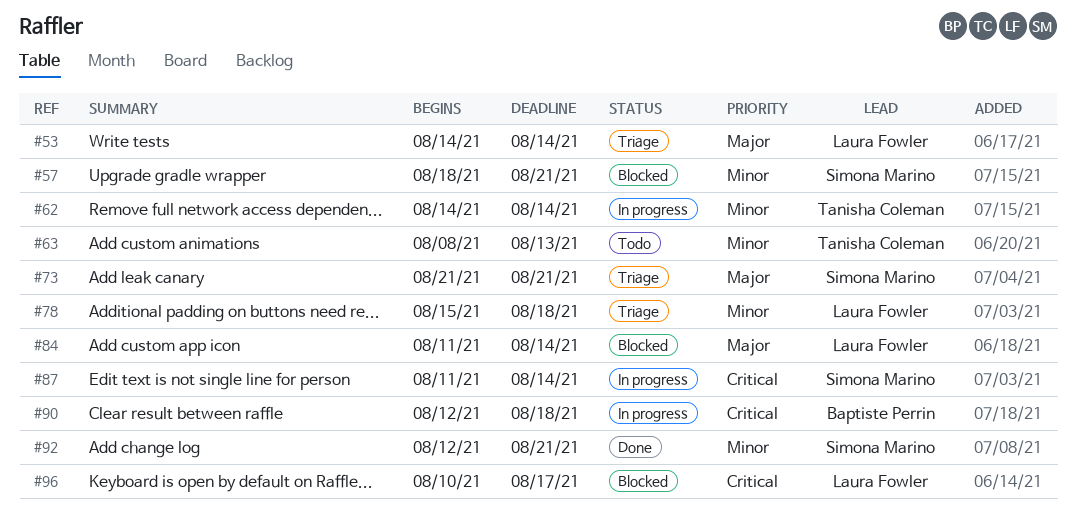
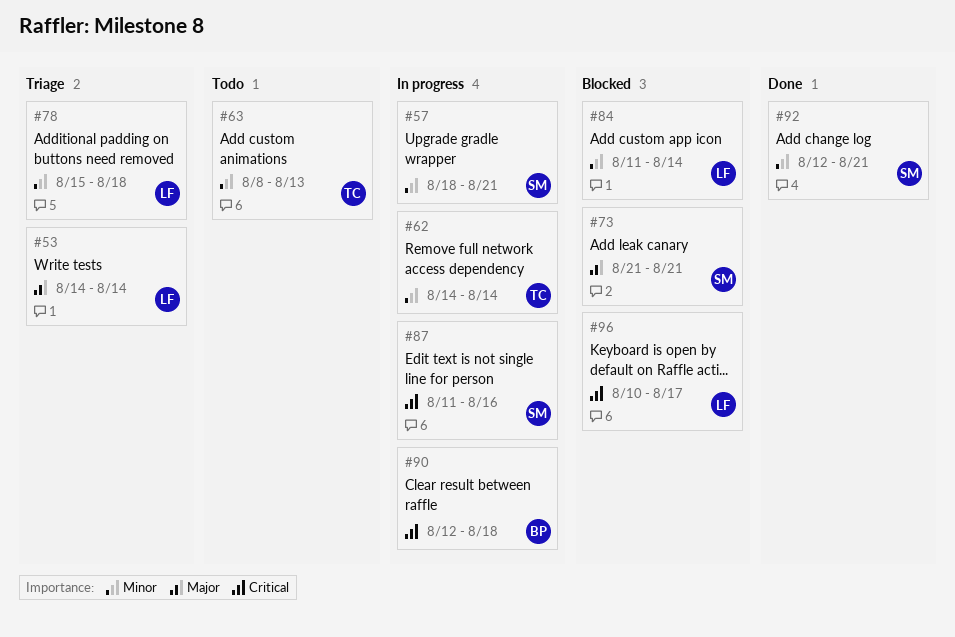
#57, status: Blocked -> In progress
#73, status: Triage -> Blocked
#84, priority: Major -> Minor
#87, due: Aug 14 -> Aug 16

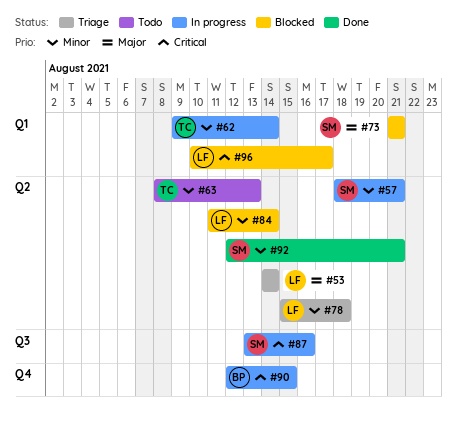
#62, start: Aug 14 -> Aug 9
#87, start: Aug 11 -> Aug 13
#90, due: Aug 18 -> Aug 15

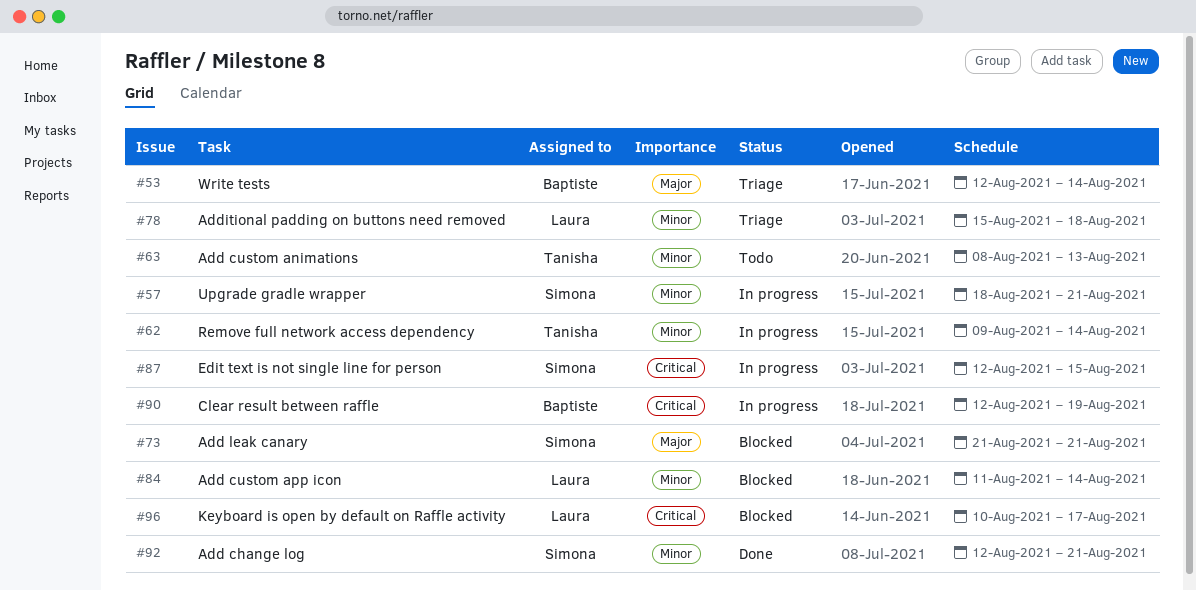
#53, owner: Laura -> Baptiste
#53, start: Aug 14 -> Aug 12
#87, start: Aug 13 -> Aug 12
#87, due: Aug 16 -> Aug 15
#90, due: Aug 15 -> Aug 19

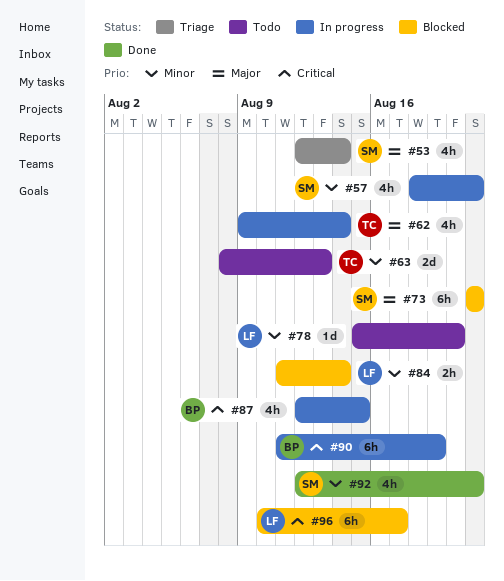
#53, owner: Baptiste -> Simona
#62, priority: Minor -> Major
#78, status: Triage -> Todo
#78, due: Aug 18 -> Aug 20
#87, owner: Simona -> Baptiste
#90, start: Aug 12 -> Aug 11

